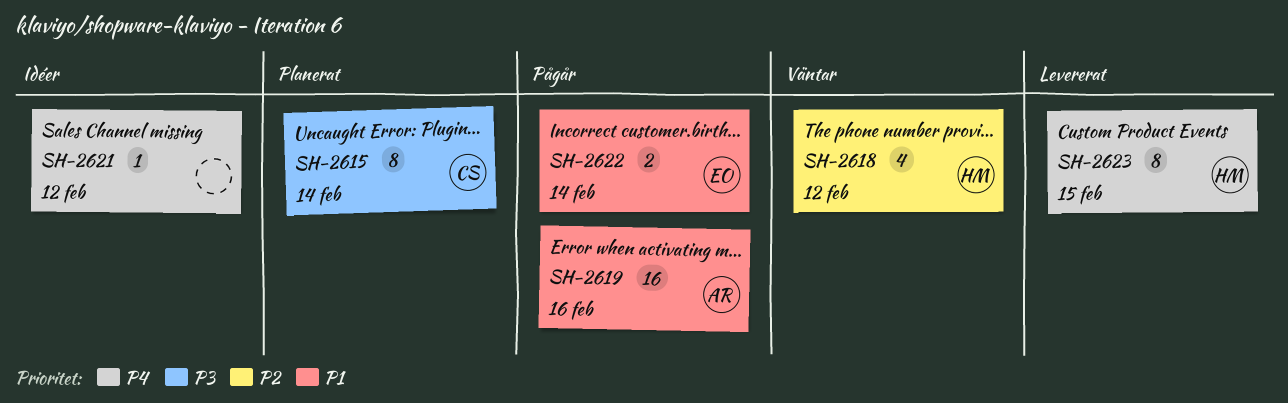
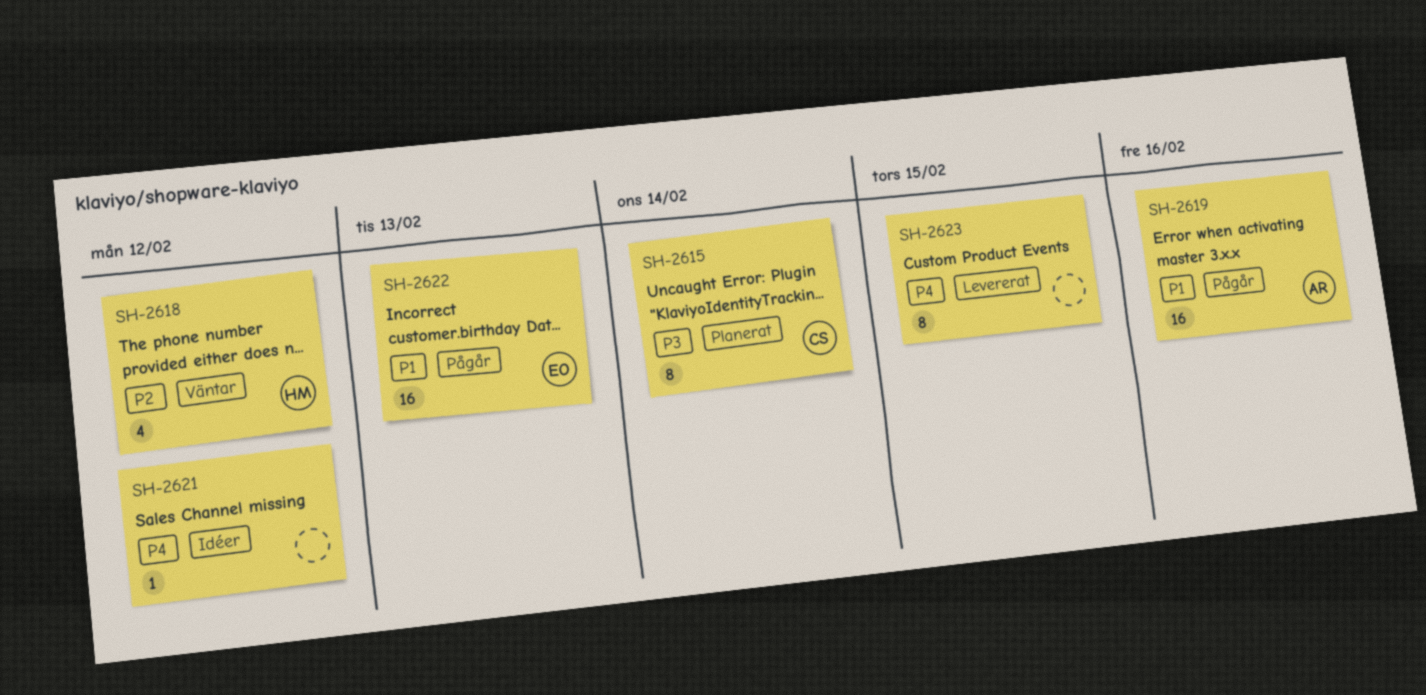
SH-2622, estimate: 2 -> 16
SH-2622, due: Feb 14 -> Feb 13
SH-2623, owner: HM -> none

